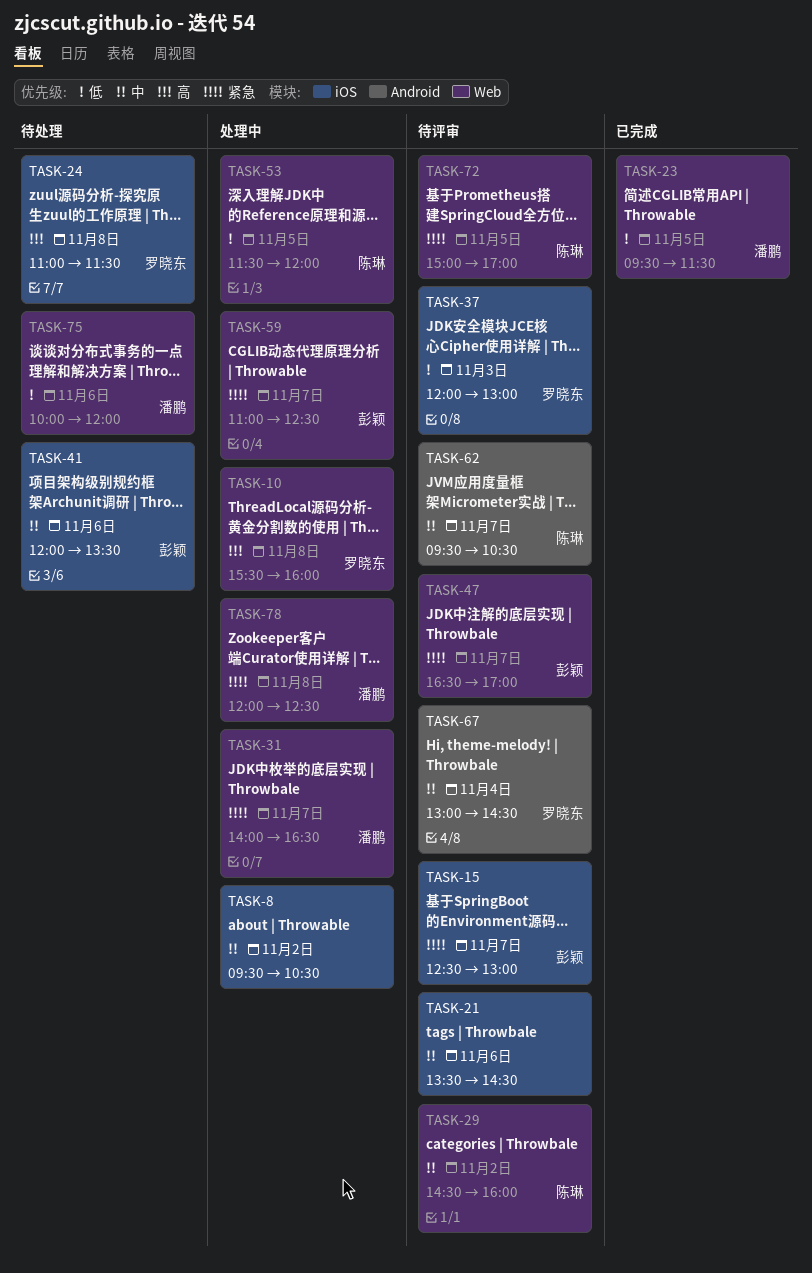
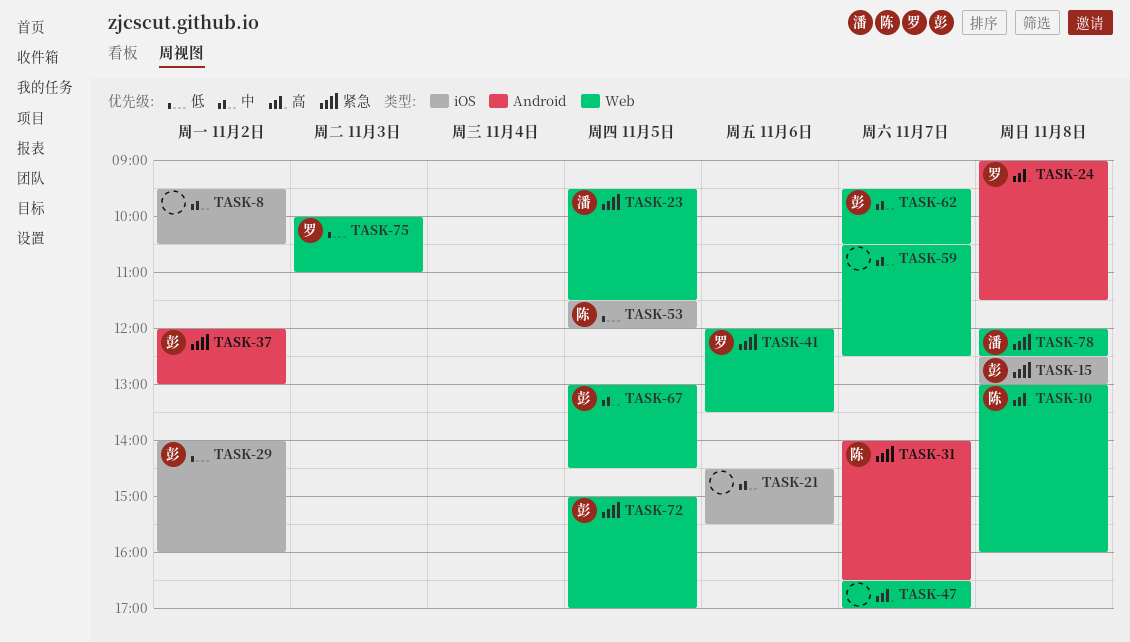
TASK-10, owner: 罗晓东 -> 陈琳
TASK-10, begins: 15:30 -> 13:00
TASK-15, day: Nov 7 -> Nov 8
TASK-21, begins: 13:30 -> 14:30
TASK-21, ends: 14:30 -> 15:30
TASK-23, priority: 低 -> 紧急
TASK-24, label: iOS -> Android
TASK-24, begins: 11:00 -> 09:00
TASK-29, owner: 陈琳 -> 彭颖
TASK-29, priority: 中 -> 低
TASK-29, label: Web -> iOS
TASK-29, begins: 14:30 -> 14:00
TASK-31, owner: 潘鹏 -> 陈琳
TASK-31, label: Web -> Android
TASK-37, owner: 罗晓东 -> 彭颖
TASK-37, priority: 低 -> 紧急
TASK-37, label: iOS -> Android
TASK-37, day: Nov 3 -> Nov 2
TASK-41, owner: 彭颖 -> 罗晓东
TASK-41, priority: 中 -> 紧急
TASK-41, label: iOS -> Web
TASK-47, owner: 彭颖 -> none
TASK-47, priority: 紧急 -> 高
TASK-53, label: Web -> iOS
TASK-59, owner: 彭颖 -> none
TASK-59, priority: 紧急 -> 中
TASK-59, begins: 11:00 -> 10:30
TASK-62, owner: 陈琳 -> 彭颖
TASK-62, label: Android -> Web
TASK-67, owner: 罗晓东 -> 彭颖
TASK-67, label: Android -> Web
TASK-67, day: Nov 4 -> Nov 5
TASK-72, owner: 陈琳 -> 彭颖
TASK-75, owner: 潘鹏 -> 罗晓东
TASK-75, day: Nov 6 -> Nov 3
TASK-75, ends: 12:00 -> 11:00

